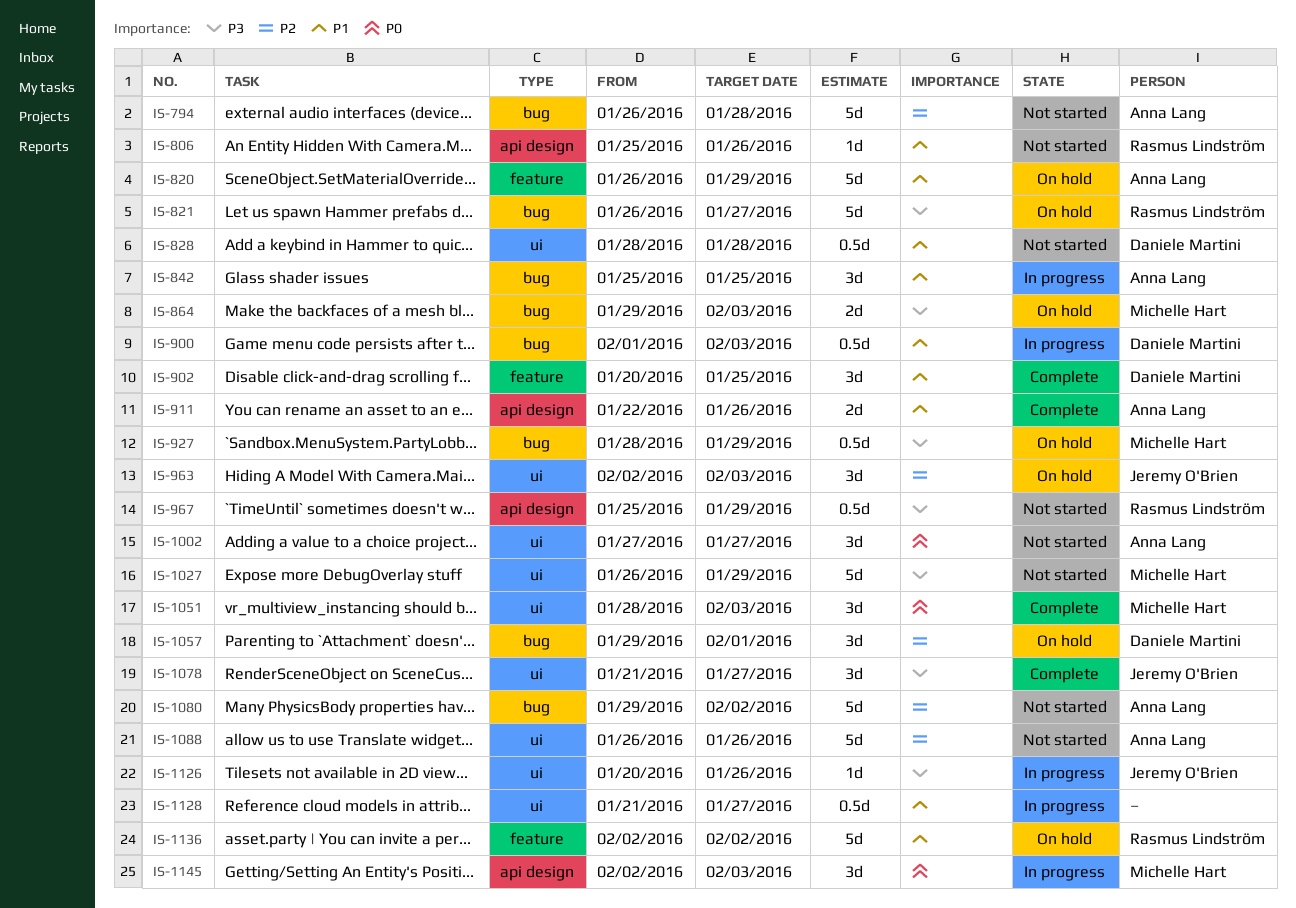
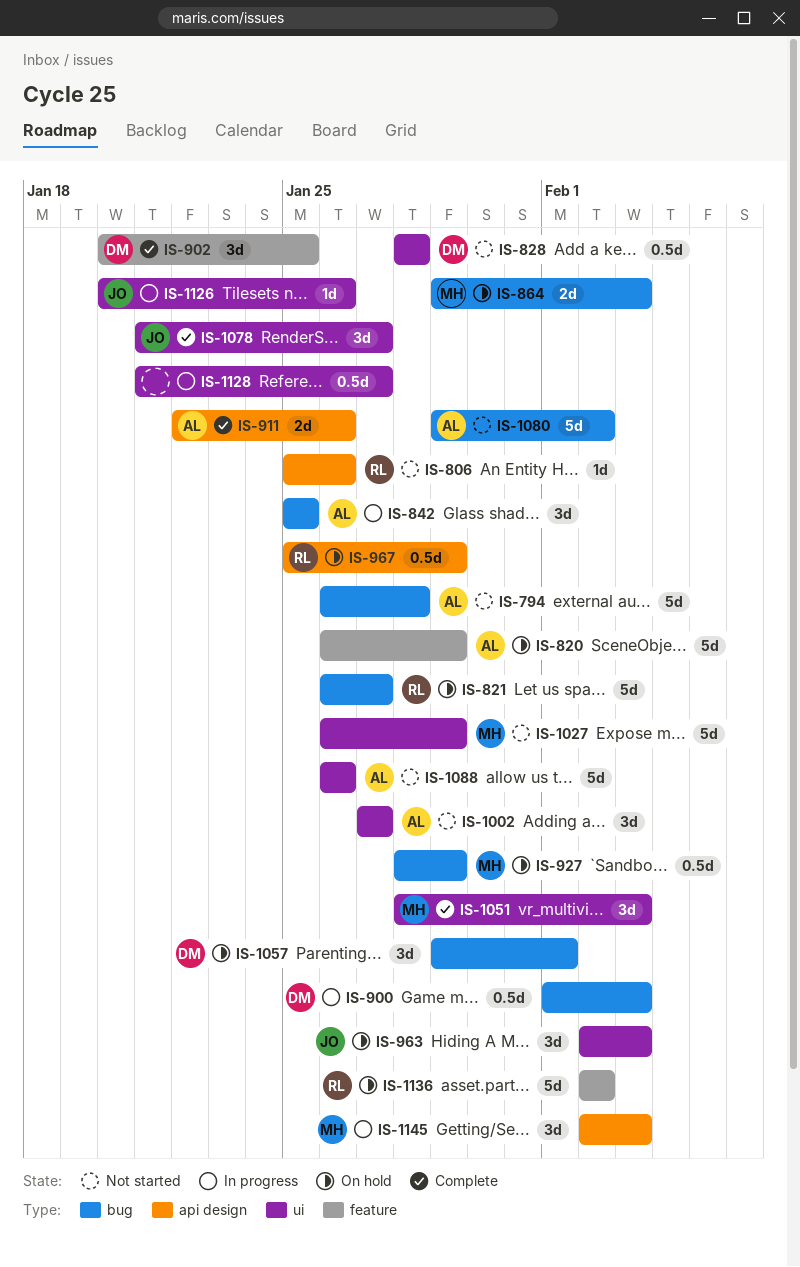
IS-967, status: Not started -> On hold

